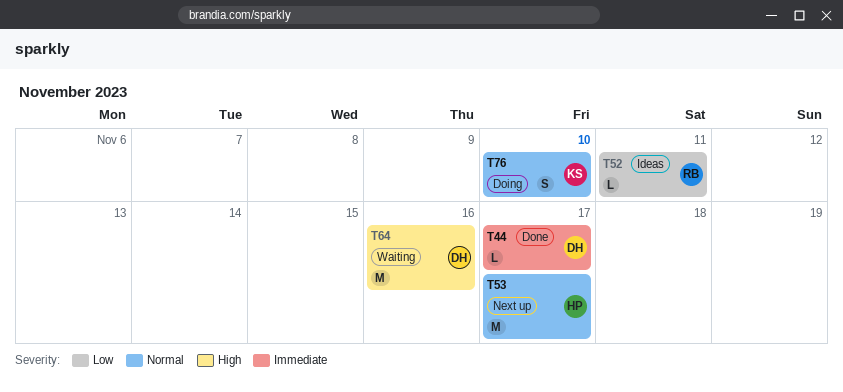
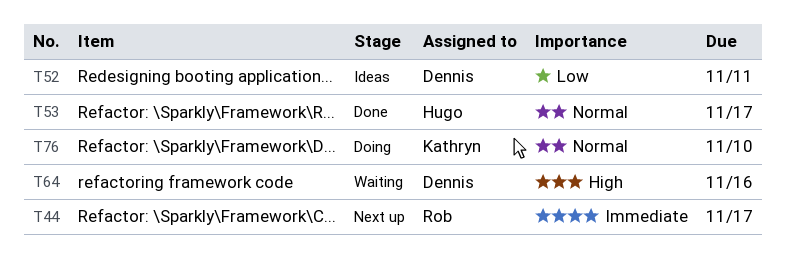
T44, status: Done -> Next up
T44, owner: Dennis -> Rob
T52, owner: Rob -> Dennis
T53, status: Next up -> Done

